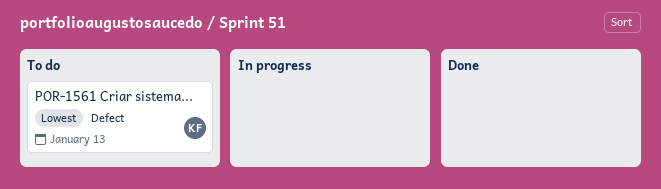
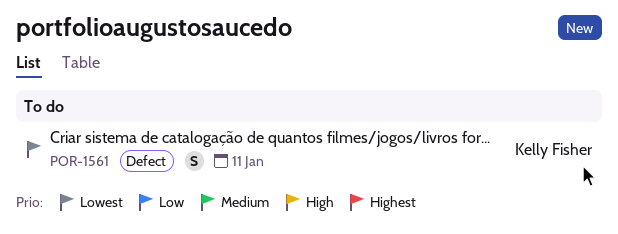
POR-1561, due: Jan 13 -> Jan 11

